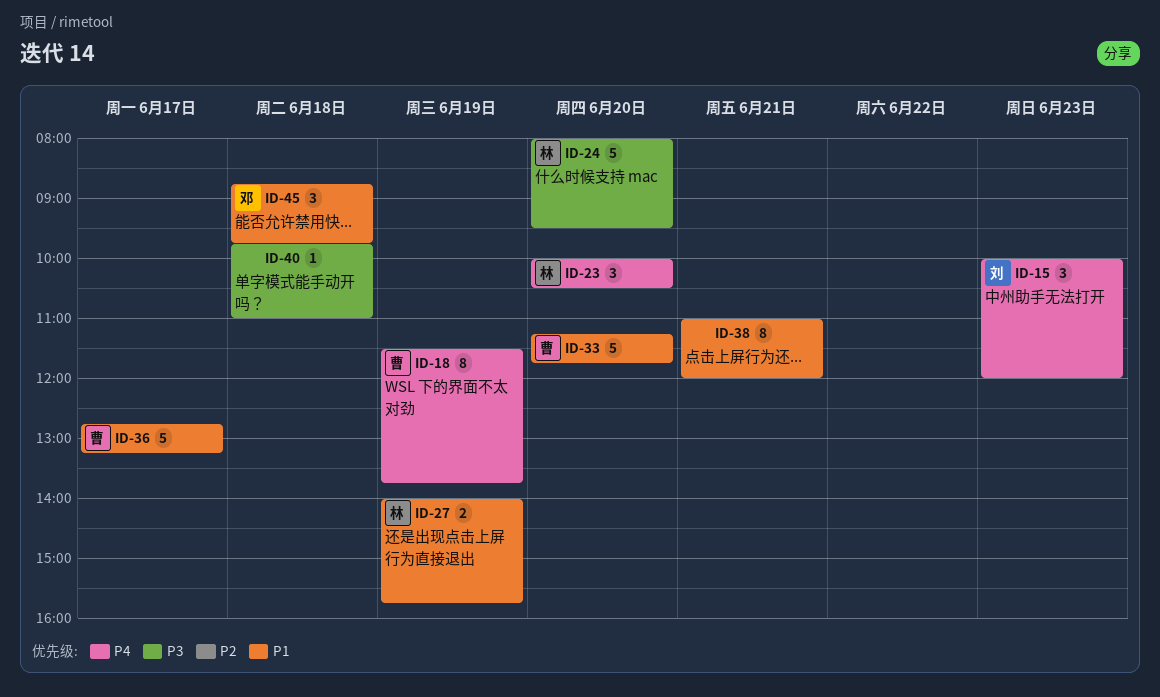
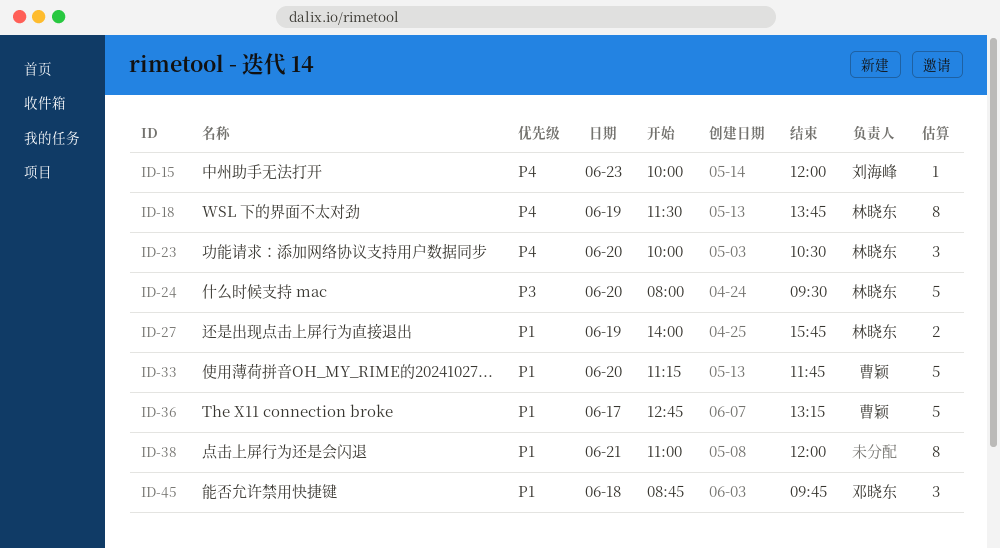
ID-15, estimate: 3 -> 1
ID-18, owner: 曹颖 -> 林晓东
ID-40: present -> none

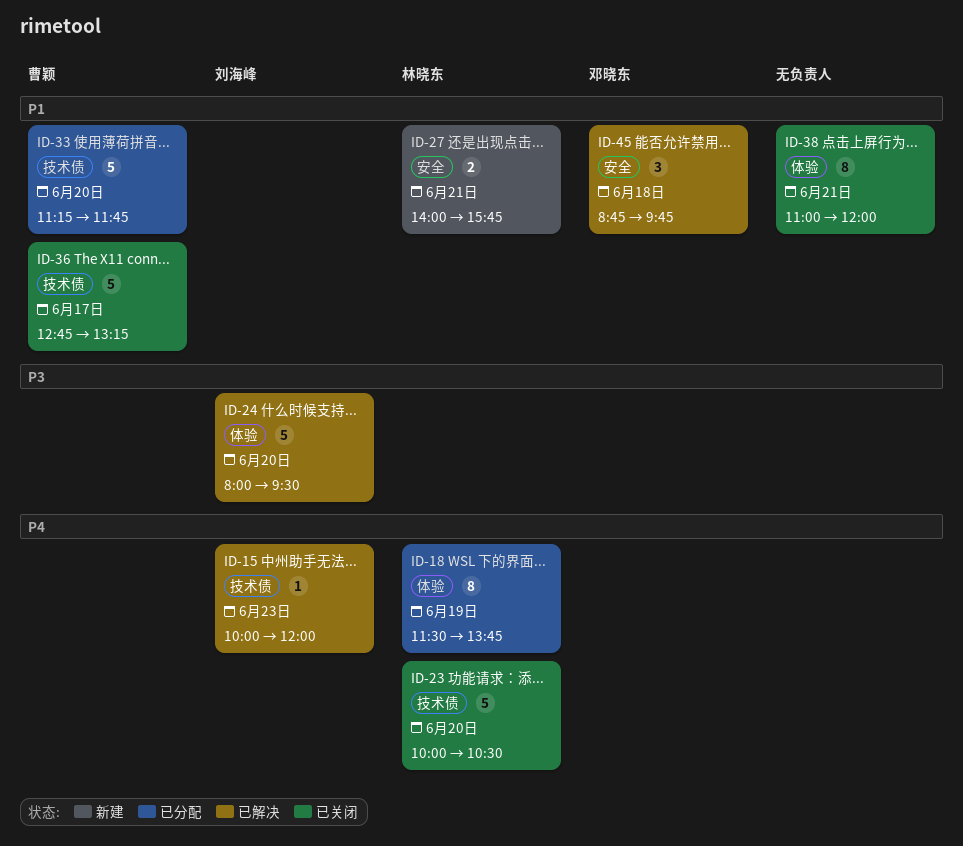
ID-23, estimate: 3 -> 5
ID-24, owner: 林晓东 -> 刘海峰
ID-27, day: Jun 19 -> Jun 21

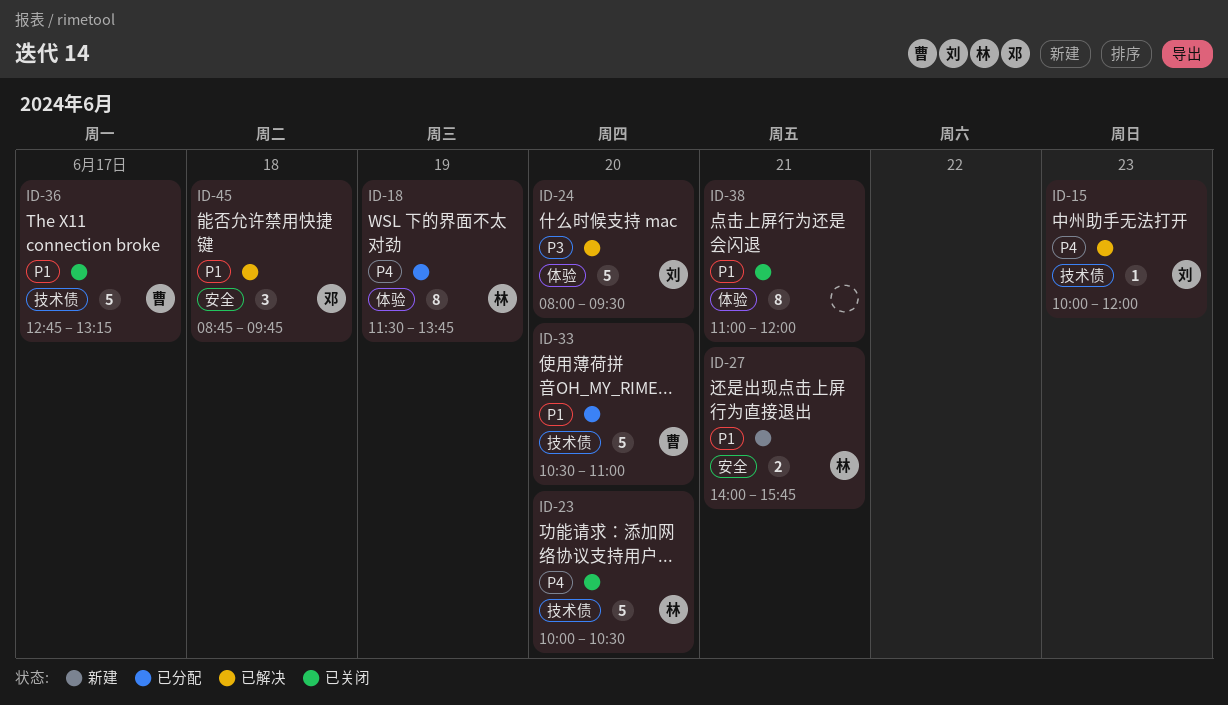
ID-33, begins: 11:15 -> 10:30
ID-33, ends: 11:45 -> 11:00

